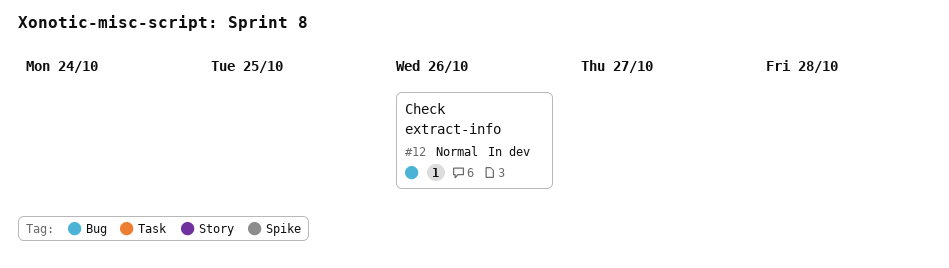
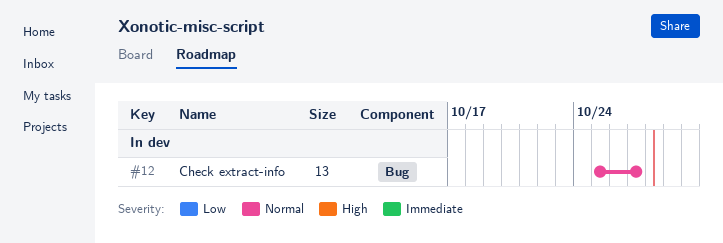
#12, estimate: 1 -> 13
#12, due: Oct 26 -> Oct 27

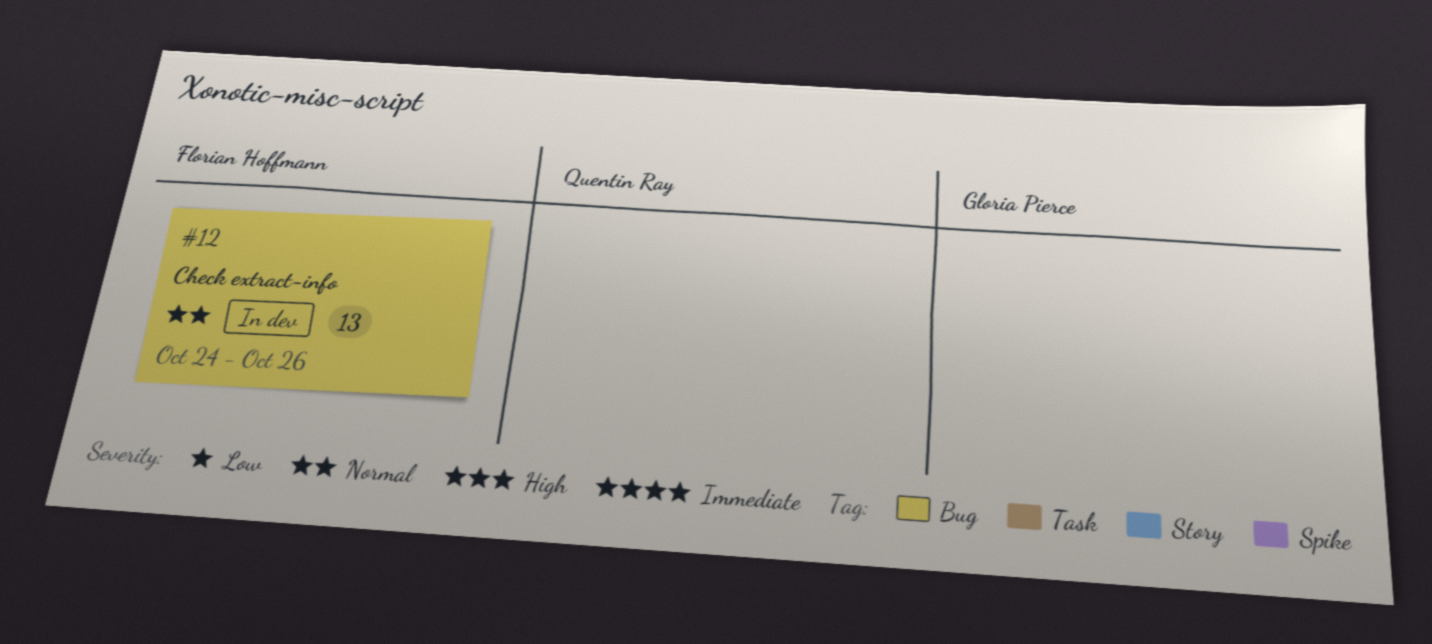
#12, start: Oct 25 -> Oct 24
#12, due: Oct 27 -> Oct 26

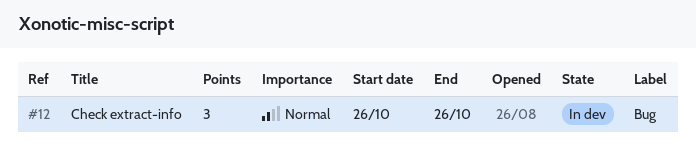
#12, estimate: 13 -> 3
#12, start: Oct 24 -> Oct 26

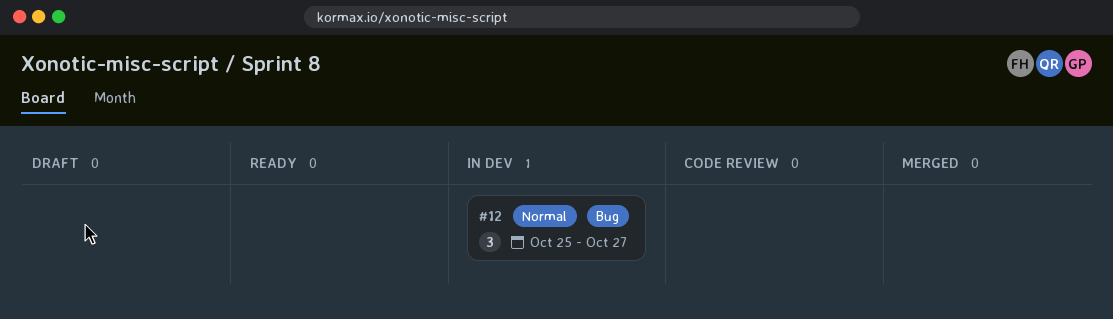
#12, start: Oct 26 -> Oct 25
#12, due: Oct 26 -> Oct 27

